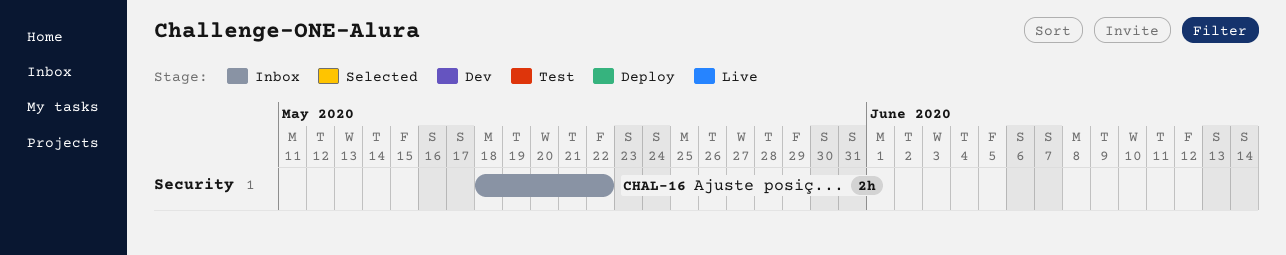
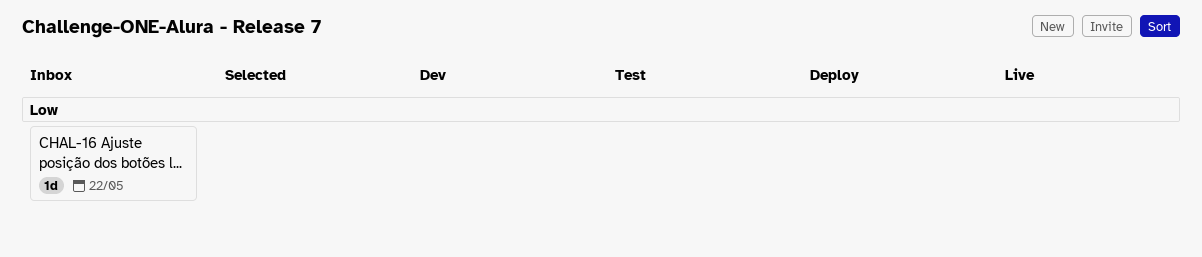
CHAL-16, estimate: 2h -> 1d

